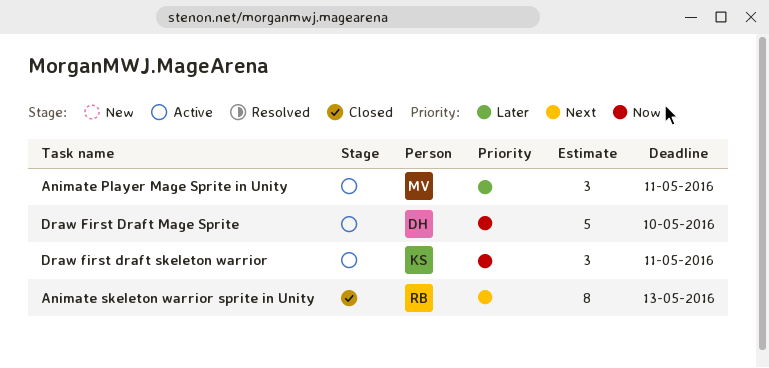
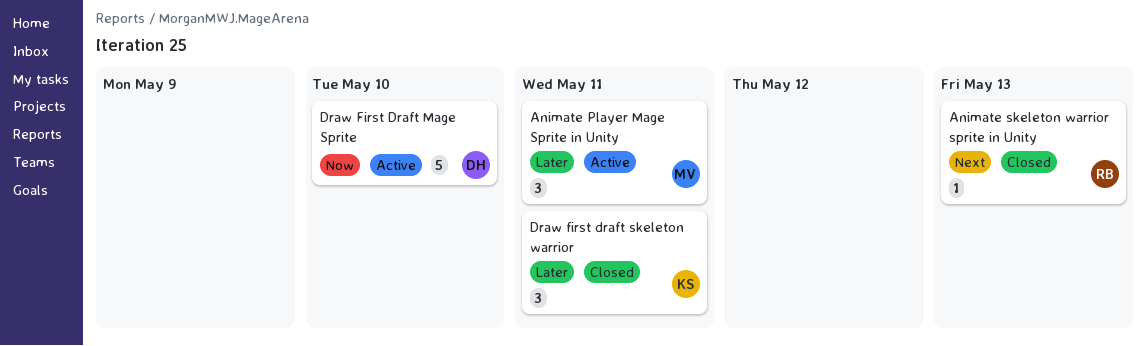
Animate skeleton warrior sprite in Unity, estimate: 8 -> 1
Draw first draft skeleton warrior, status: Active -> Closed
Draw first draft skeleton warrior, priority: Now -> Later

